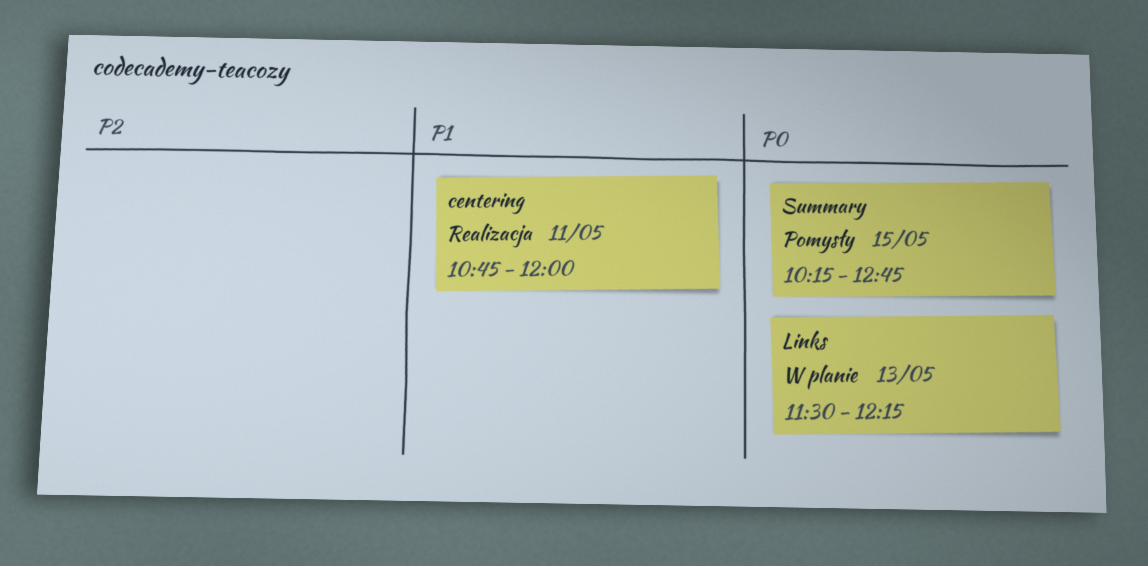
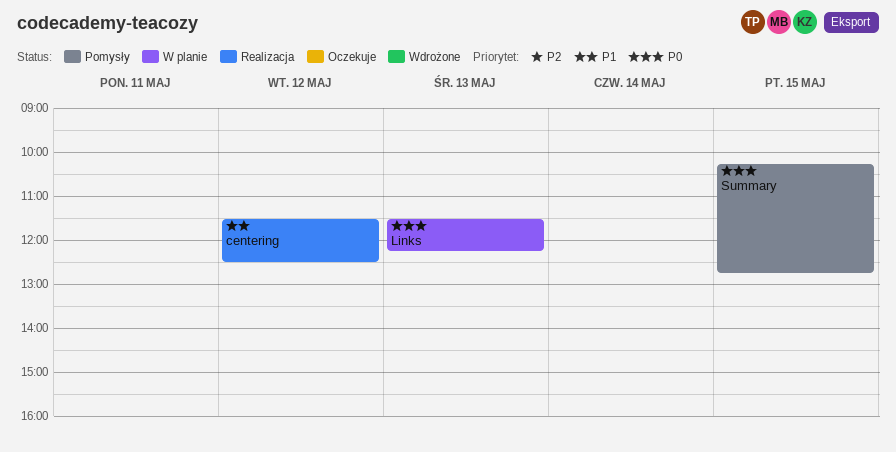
centering, day: May 11 -> May 12
centering, begins: 10:45 -> 11:30
centering, ends: 12:00 -> 12:30

